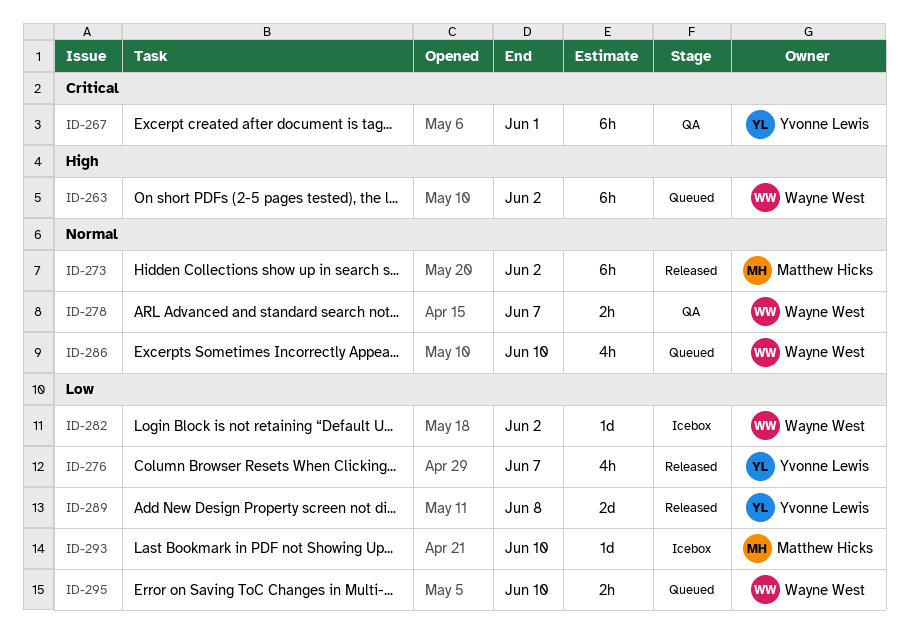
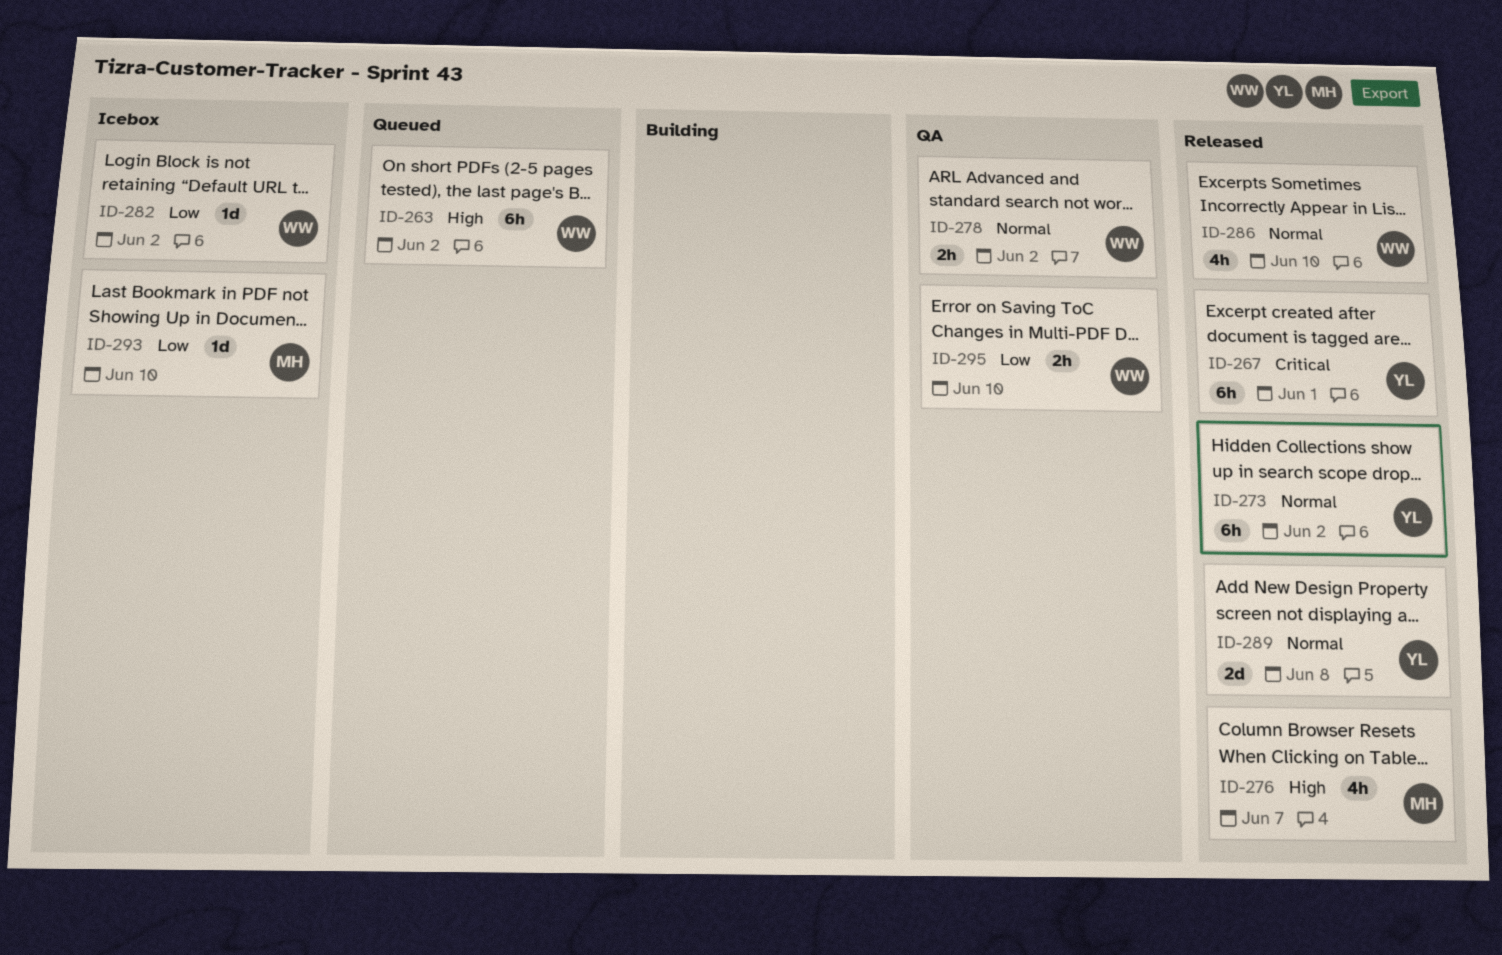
ID-267, status: QA -> Released
ID-273, owner: Matthew Hicks -> Yvonne Lewis
ID-276, owner: Yvonne Lewis -> Matthew Hicks
ID-276, priority: Low -> High
ID-278, due: Jun 7 -> Jun 2
ID-286, status: Queued -> Released
ID-289, priority: Low -> Normal
ID-295, status: Queued -> QA

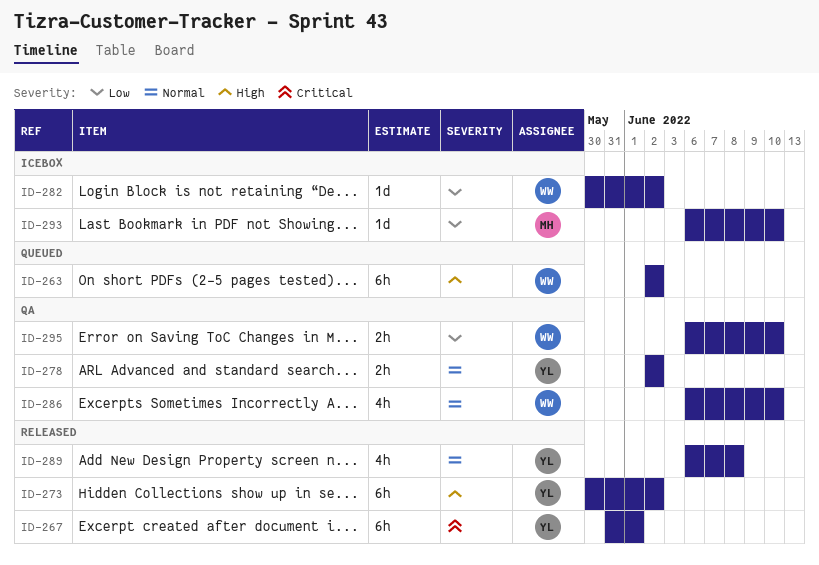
ID-273, priority: Normal -> High
ID-276: present -> none
ID-278, owner: WW -> YL
ID-286, status: Released -> QA
ID-289, estimate: 2d -> 4h

